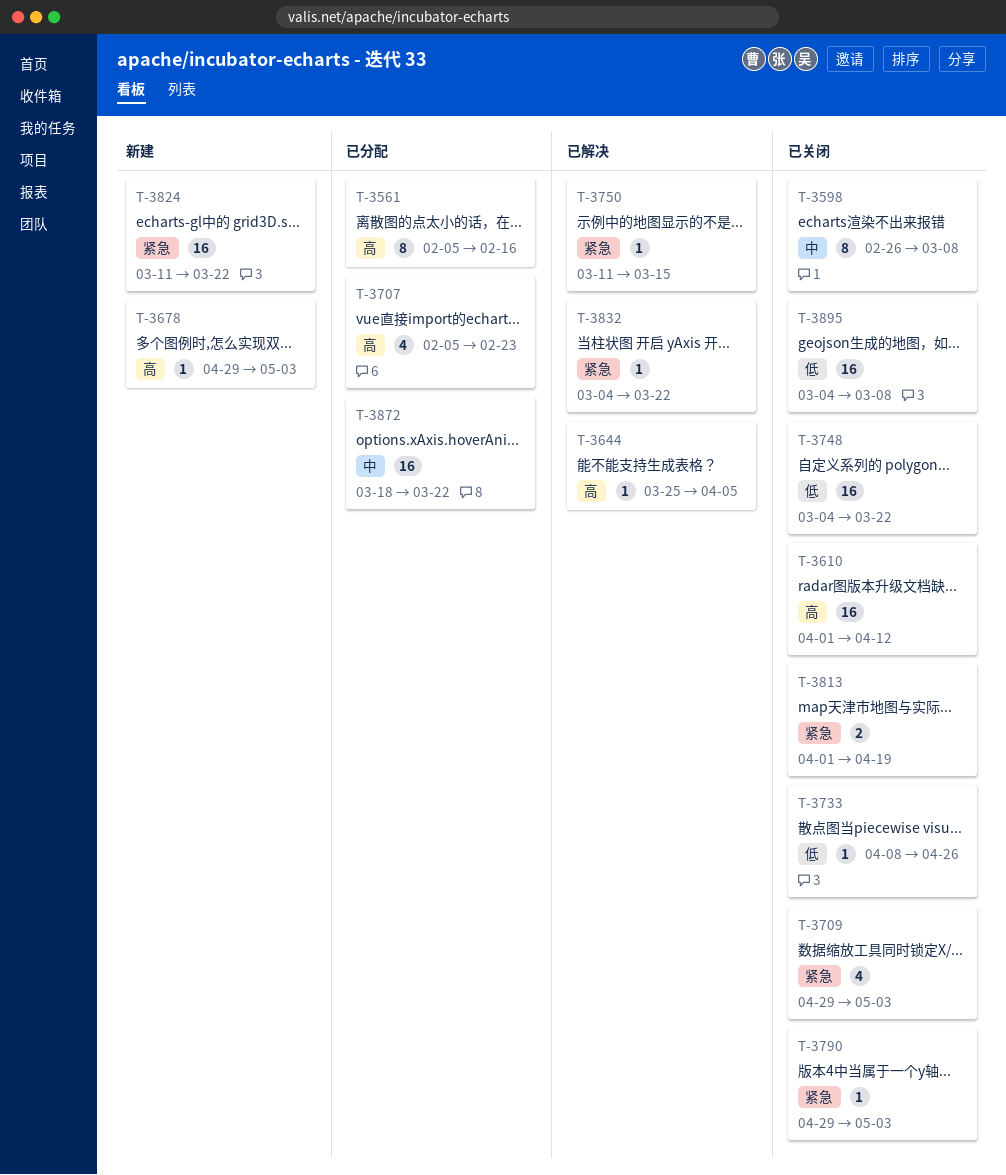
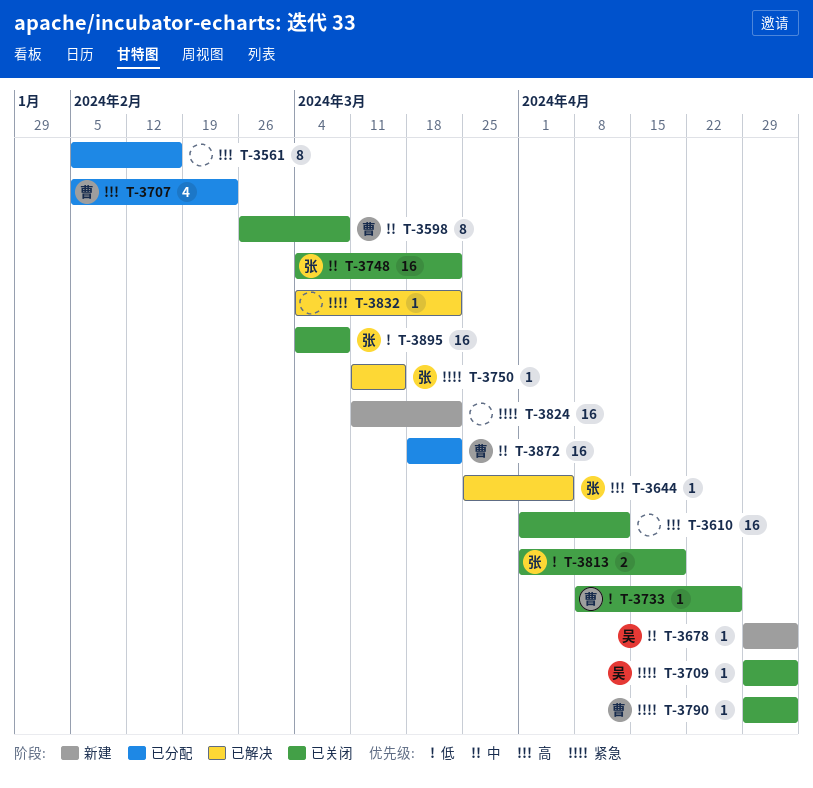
T-3678, priority: 高 -> 中
T-3709, estimate: 4 -> 1
T-3748, priority: 低 -> 中
T-3813, priority: 紧急 -> 低

